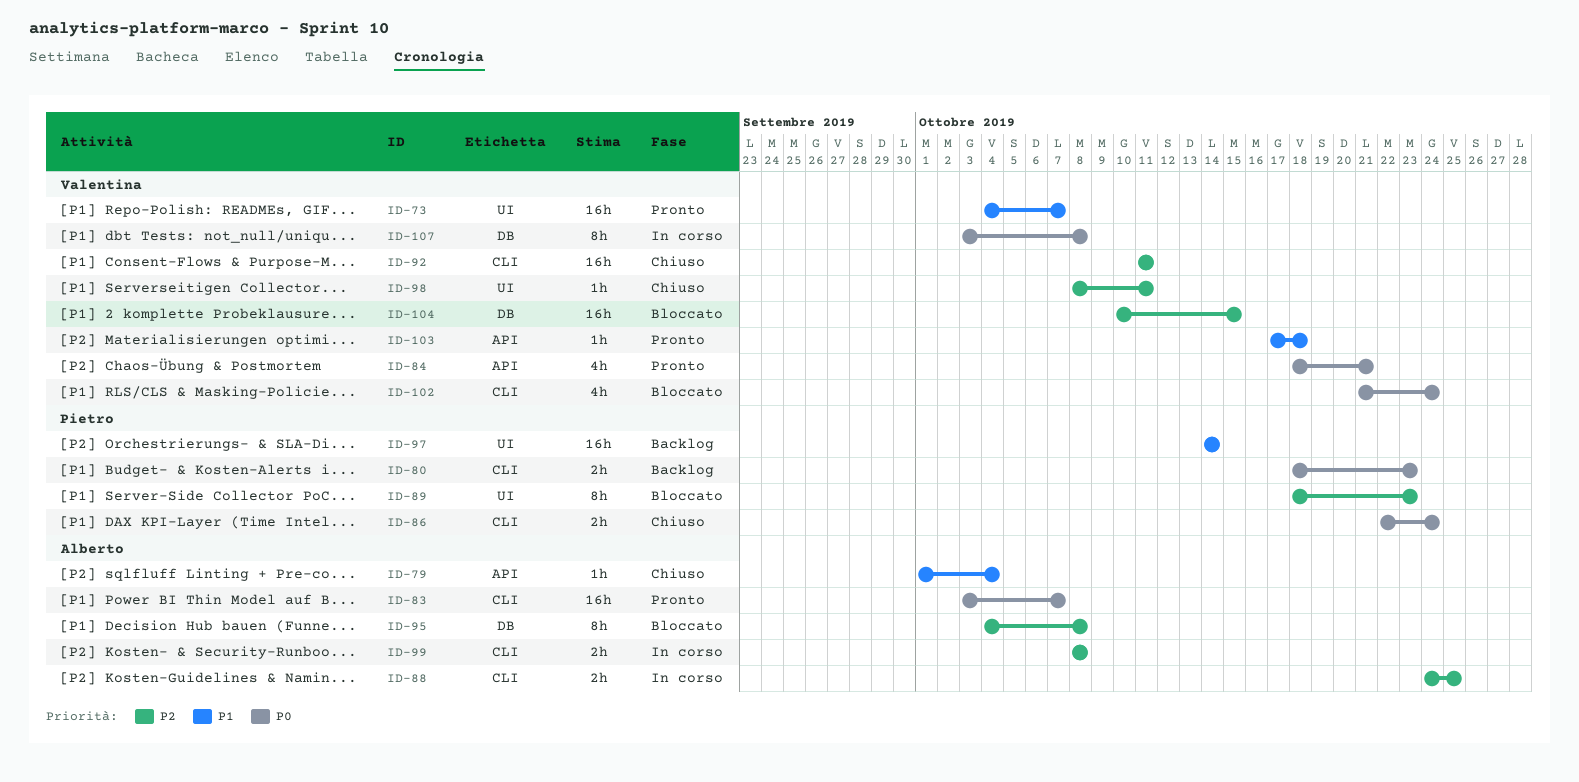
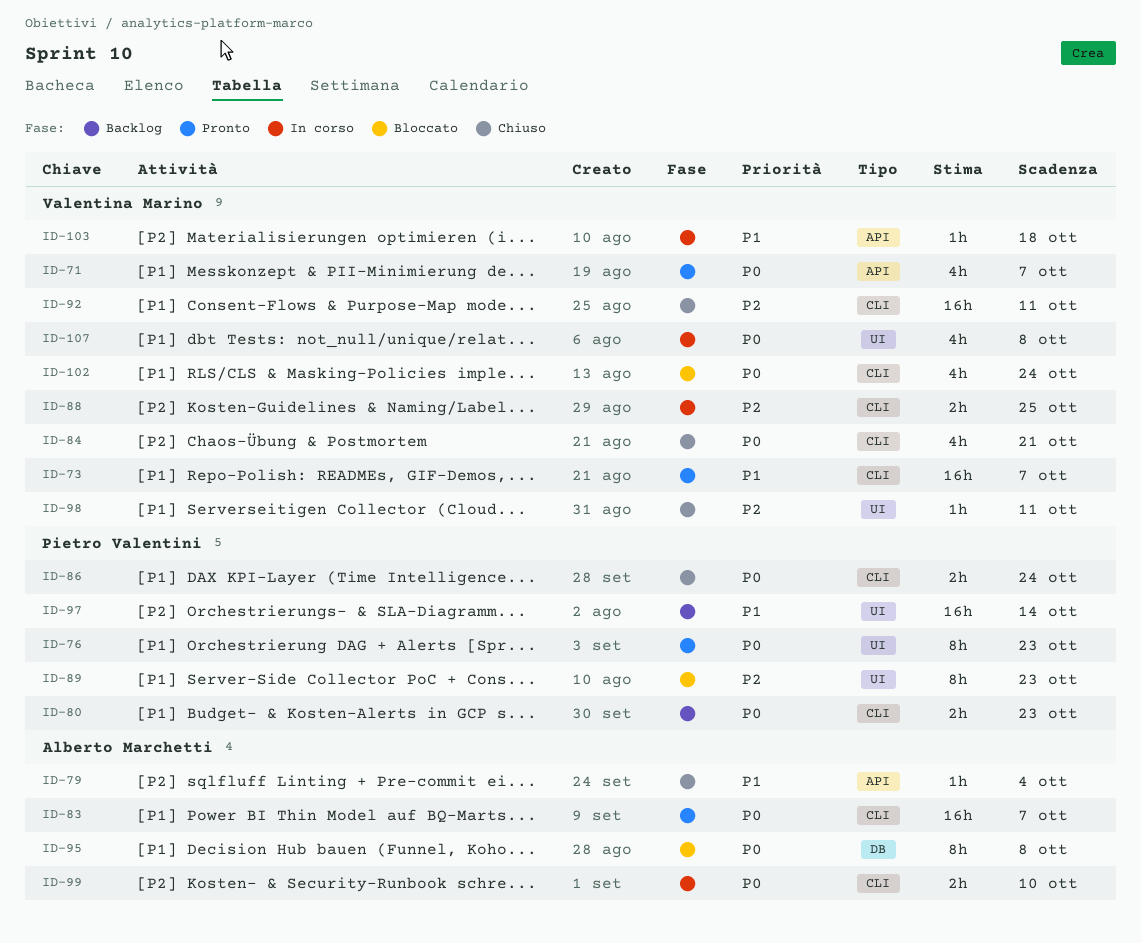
ID-71: none -> present
ID-73, label: UI -> CLI
ID-76: none -> present
ID-84, status: Pronto -> Chiuso
ID-84, label: API -> CLI
ID-88, owner: Alberto Marchetti -> Valentina Marino
ID-95, priority: P2 -> P0
ID-99, priority: P2 -> P0
ID-99, due: Oct 8 -> Oct 10
ID-103, status: Pronto -> In corso
ID-104: present -> none
ID-107, label: DB -> UI
ID-107, estimate: 8h -> 4h

